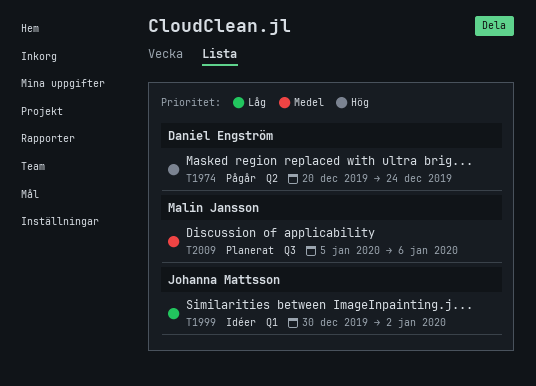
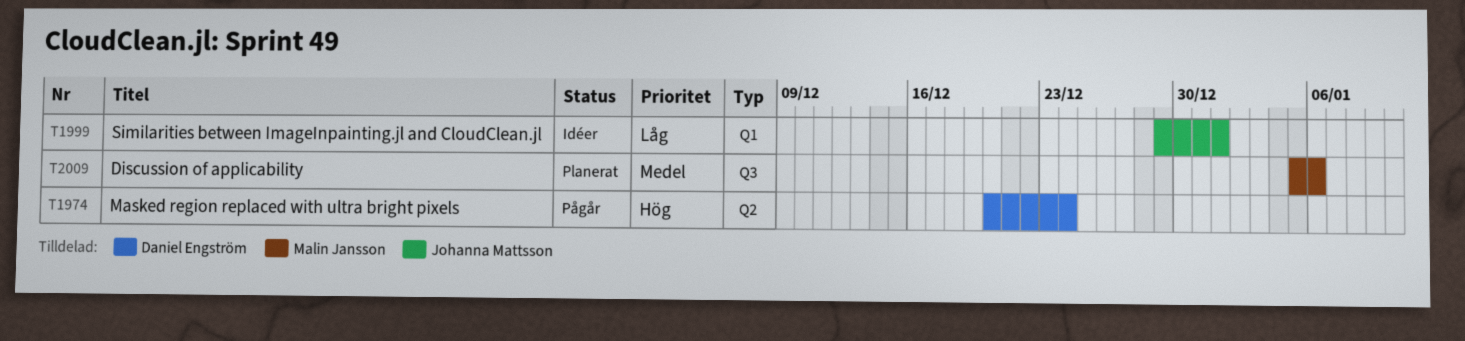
T1999, start: Dec 30 -> Dec 29
T1999, due: Jan 2 -> Jan 1

